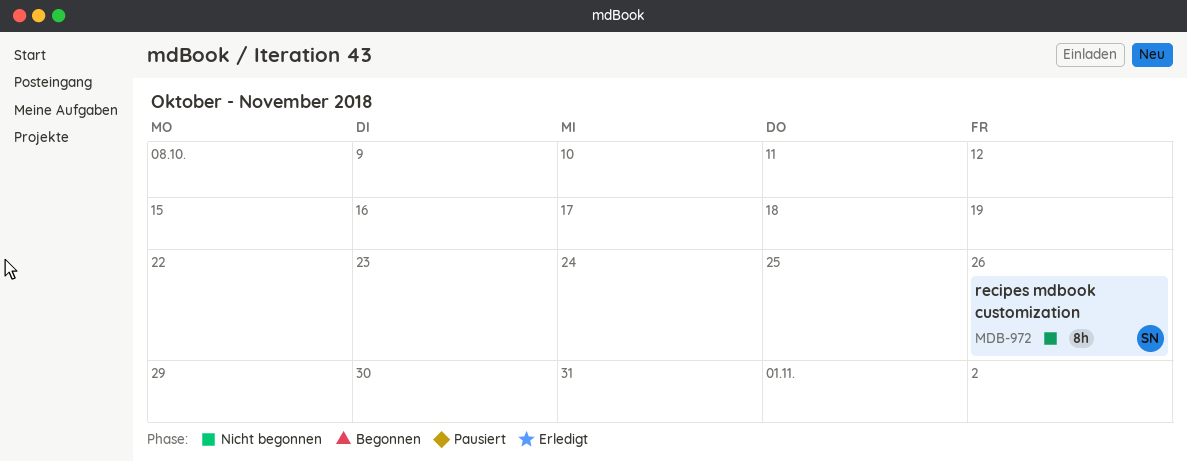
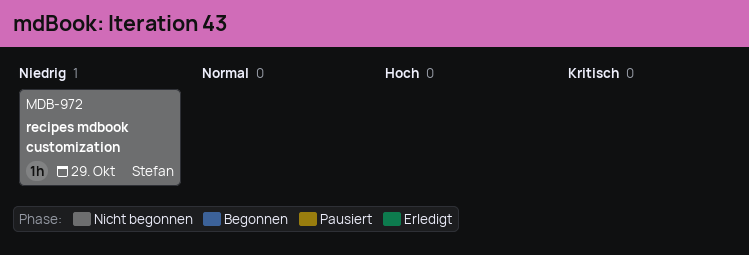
MDB-972, estimate: 8h -> 1h
MDB-972, due: Oct 26 -> Oct 29

